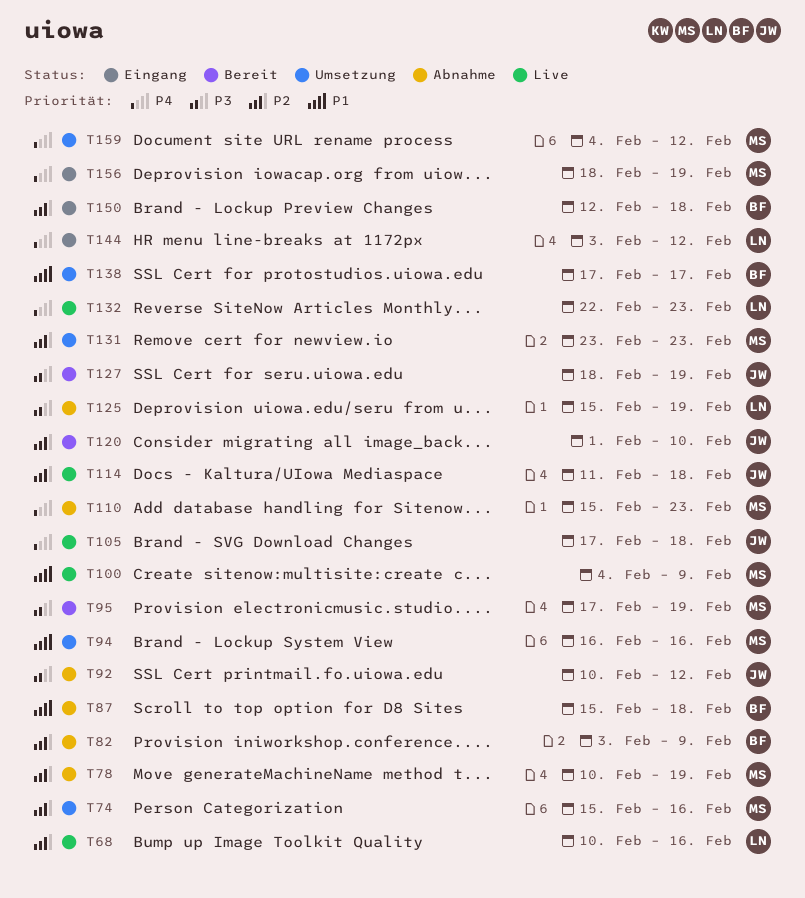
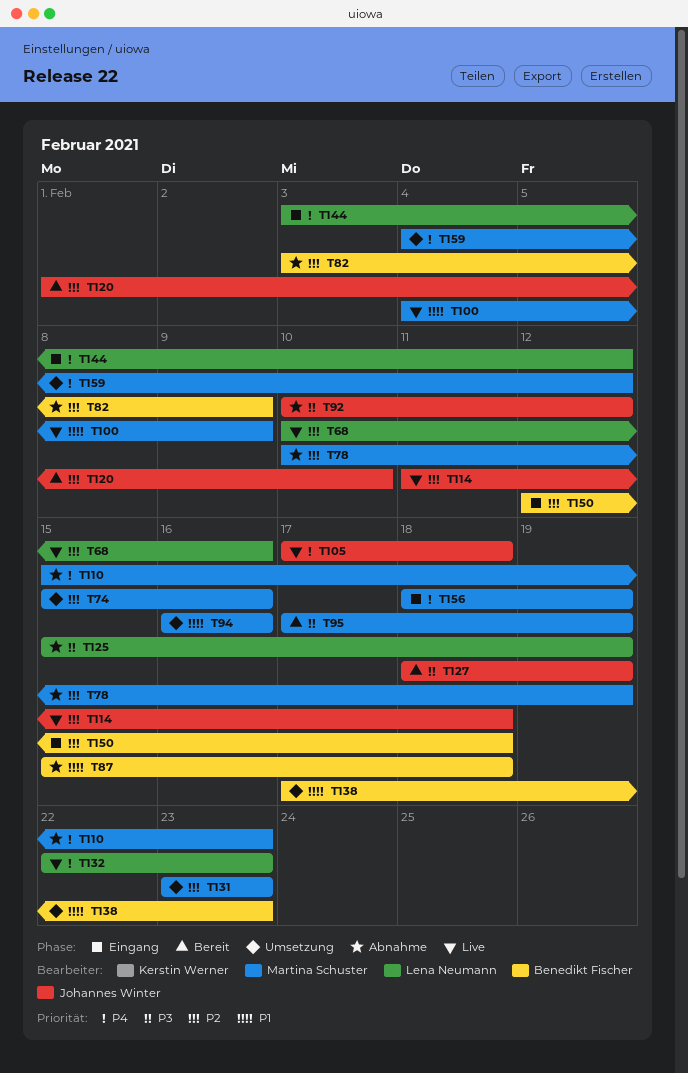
T138, due: Feb 17 -> Feb 23

